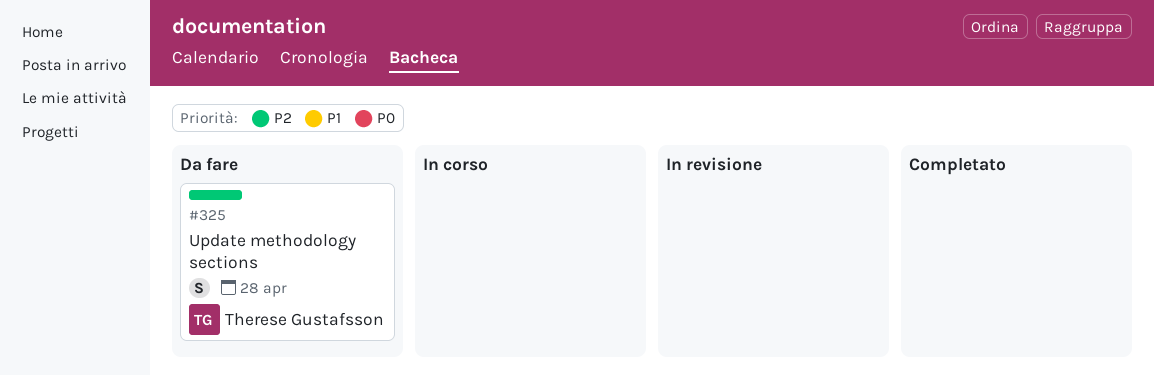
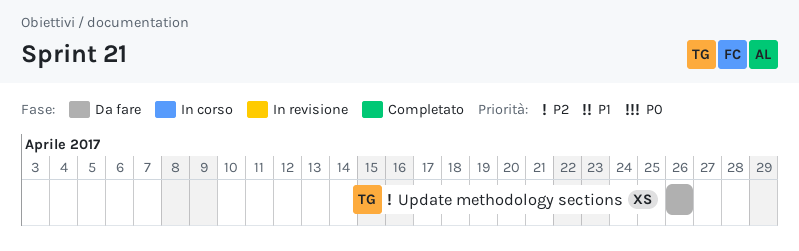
Update methodology sections, estimate: S -> XS
Update methodology sections, due: Apr 28 -> Apr 26

